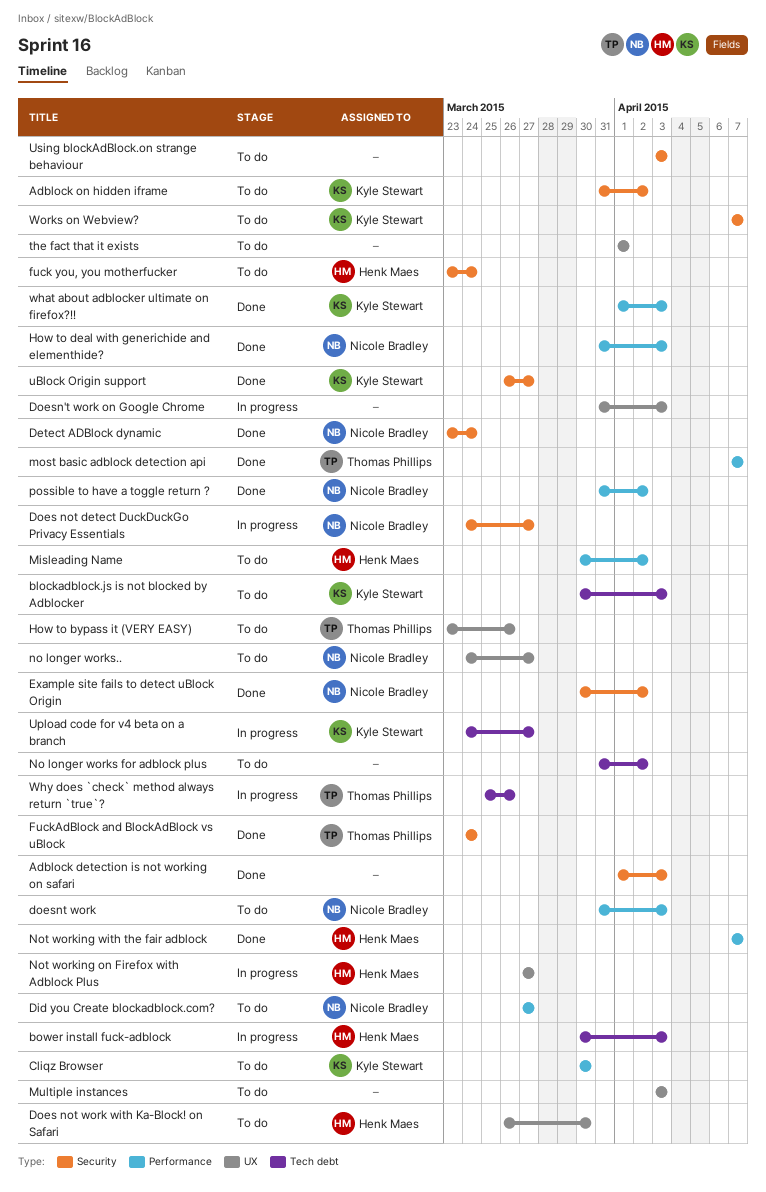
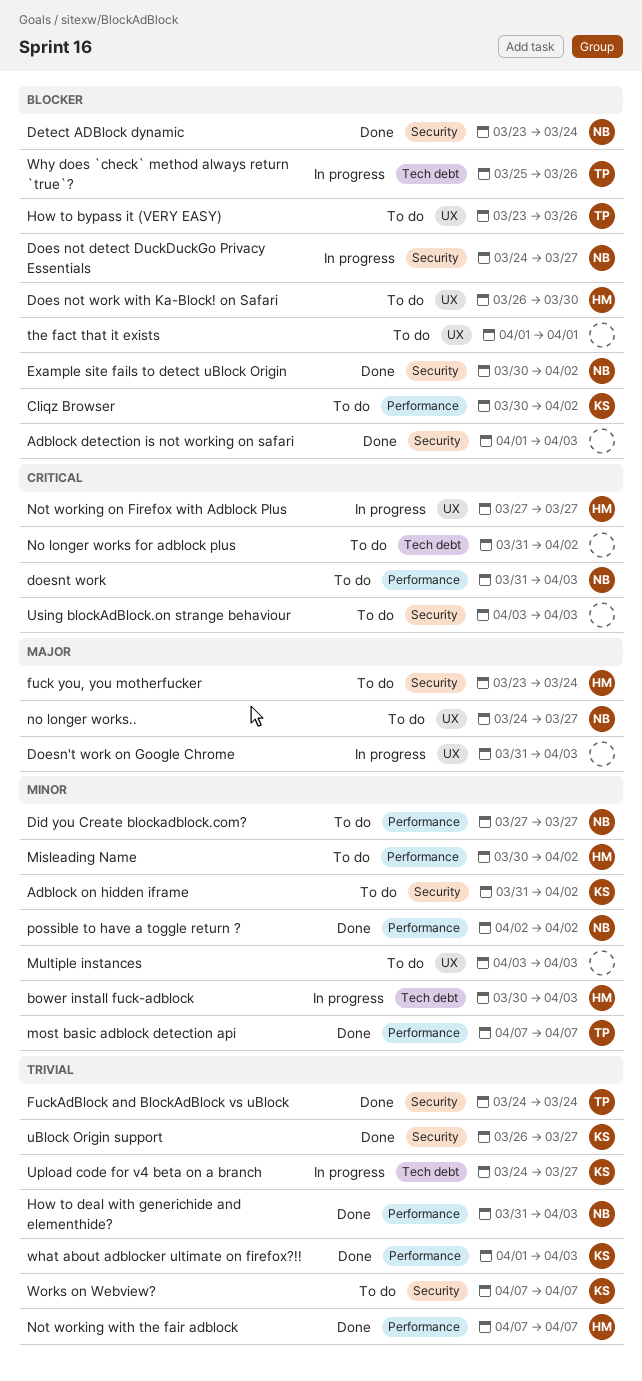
blockadblock.js is not blocked by Adblocker: present -> none
Cliqz Browser, due: Mar 30 -> Apr 2
possible to have a toggle return ?, start: Mar 31 -> Apr 2

